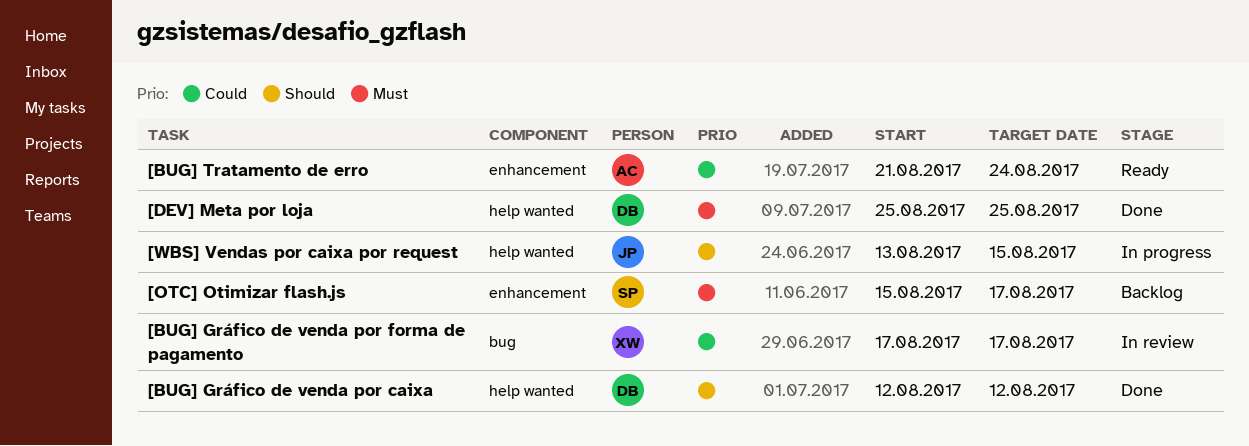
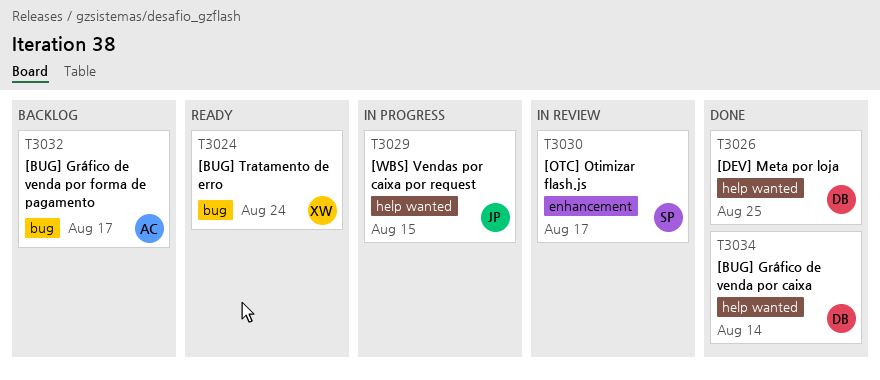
[BUG] Gráfico de venda por caixa, due: Aug 12 -> Aug 14
[BUG] Gráfico de venda por forma de pagamento, status: In review -> Backlog
[BUG] Gráfico de venda por forma de pagamento, owner: XW -> AC
[BUG] Tratamento de erro, owner: AC -> XW
[BUG] Tratamento de erro, label: enhancement -> bug
[OTC] Otimizar flash.js, status: Backlog -> In review

